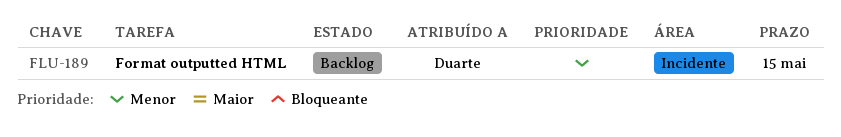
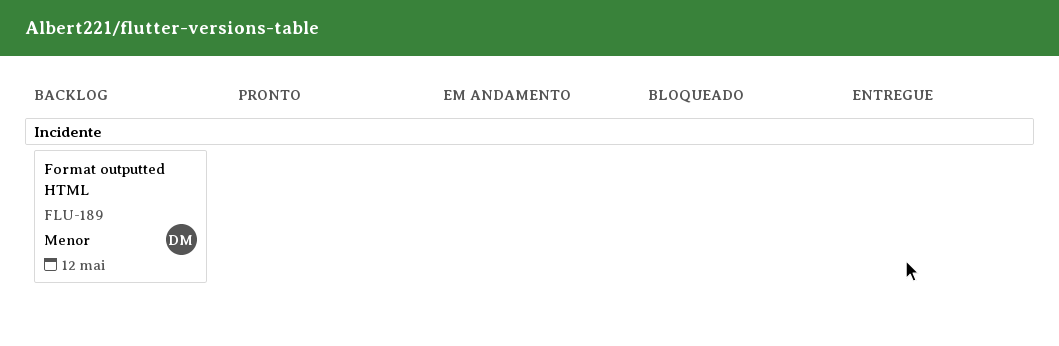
FLU-189, due: May 15 -> May 12

